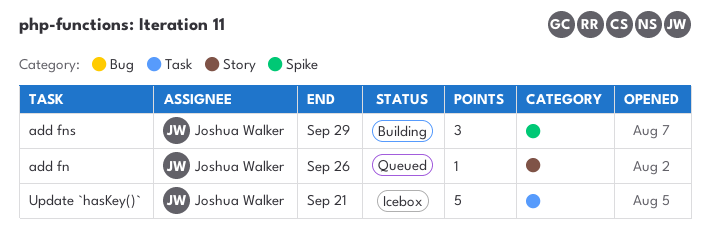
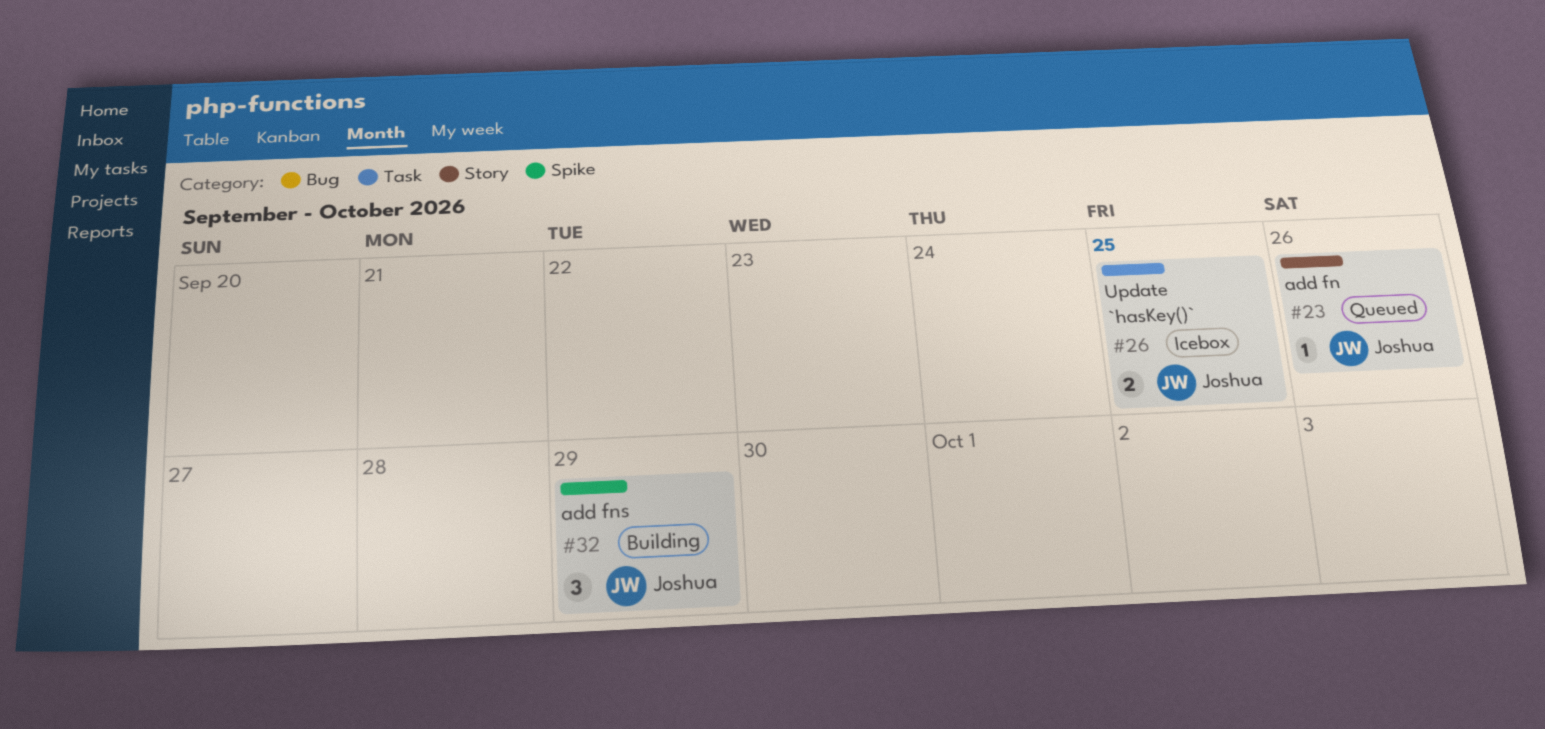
Update `hasKey()`, estimate: 5 -> 2
Update `hasKey()`, due: Sep 21 -> Sep 25

